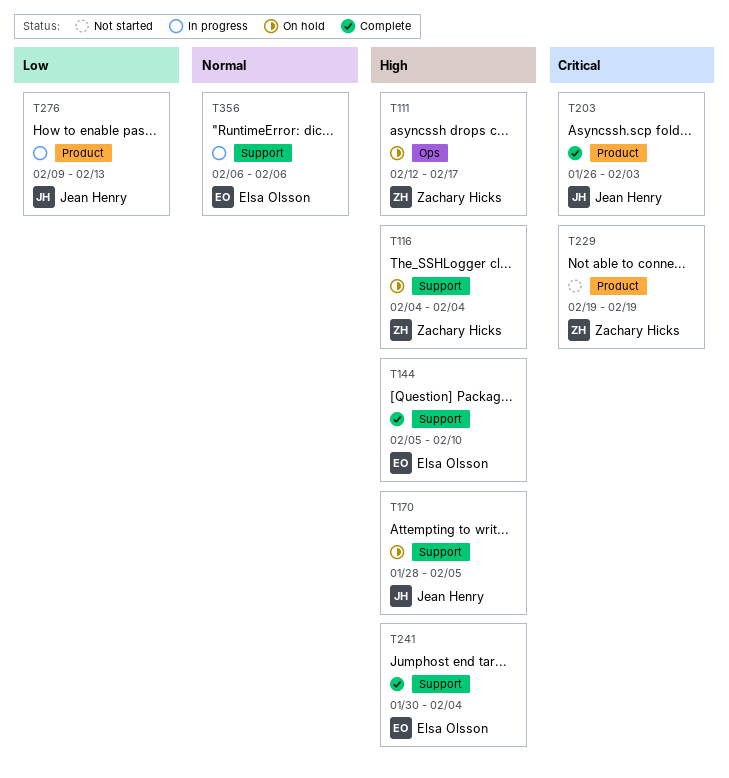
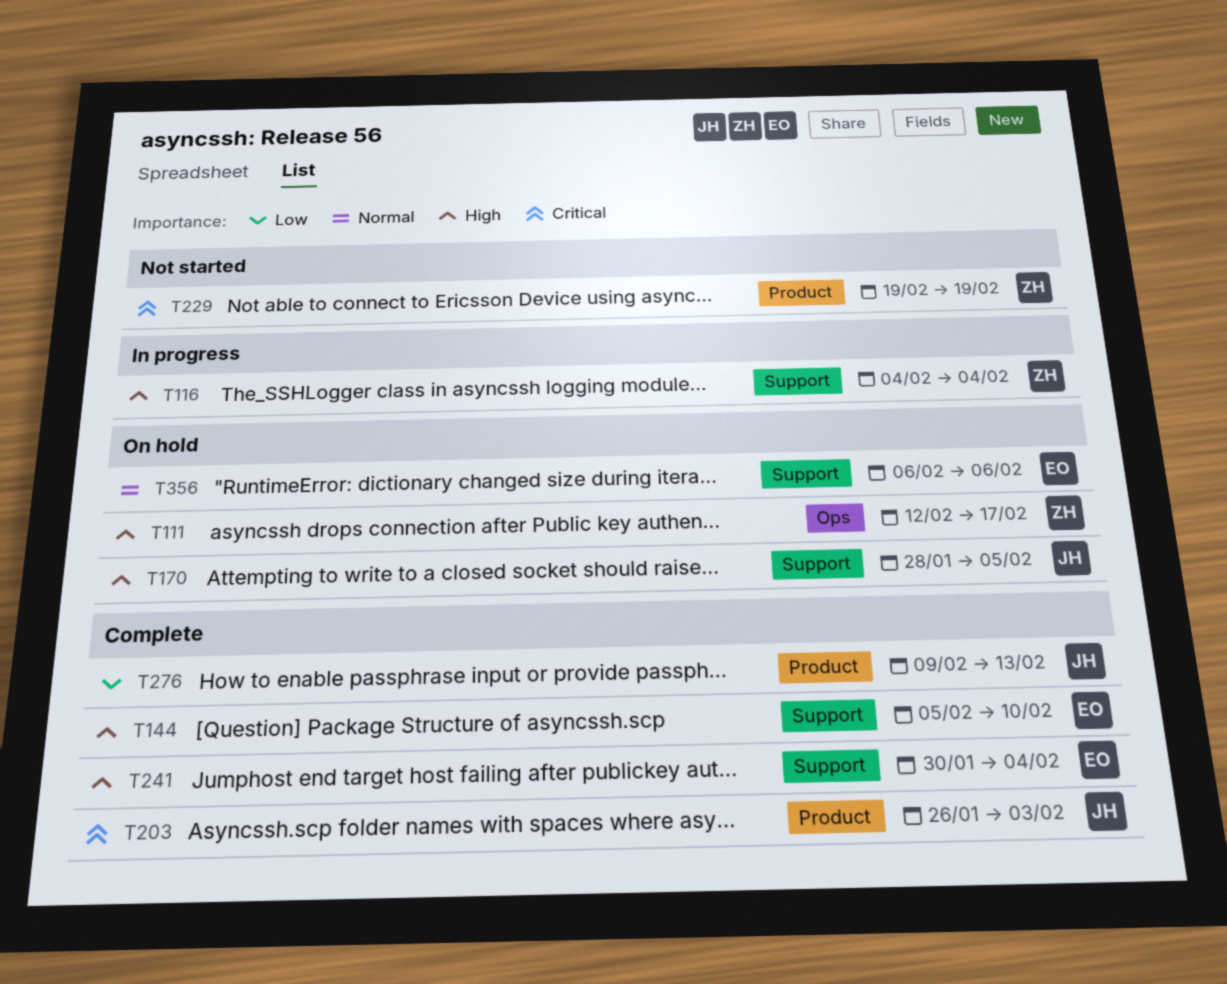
T116, status: On hold -> In progress
T276, status: In progress -> Complete
T356, status: In progress -> On hold

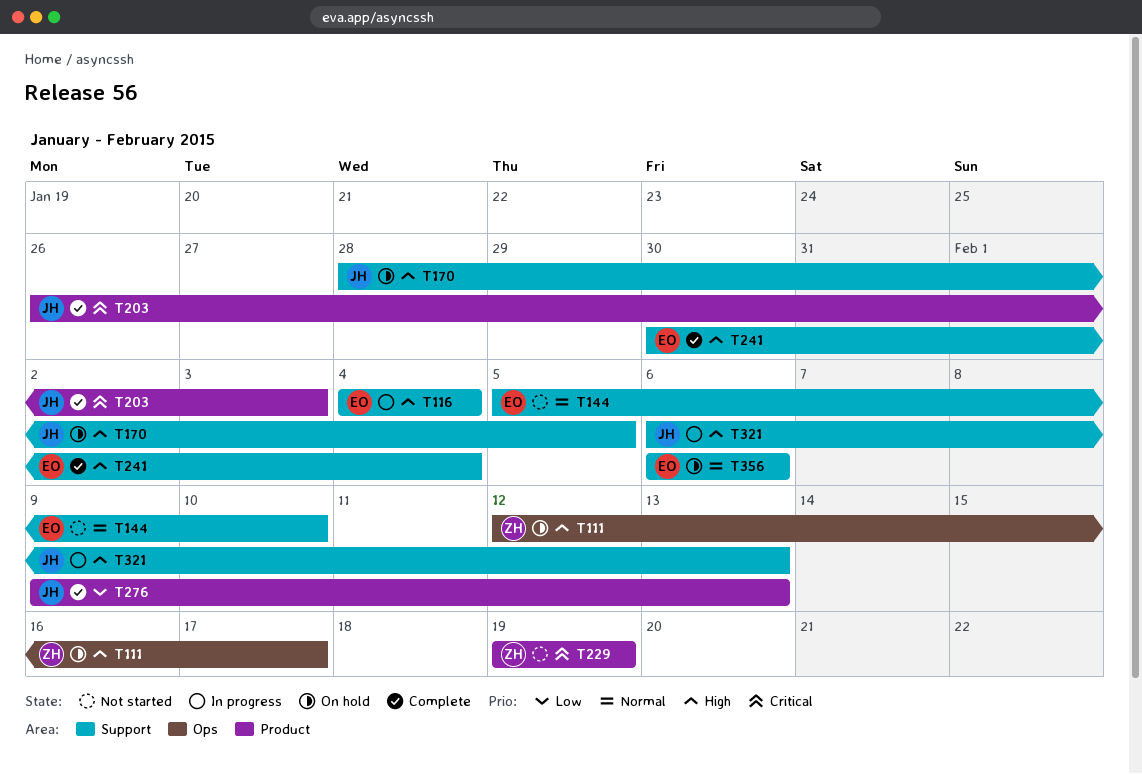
T116, owner: ZH -> EO
T144, status: Complete -> Not started
T144, priority: High -> Normal
T321: none -> present

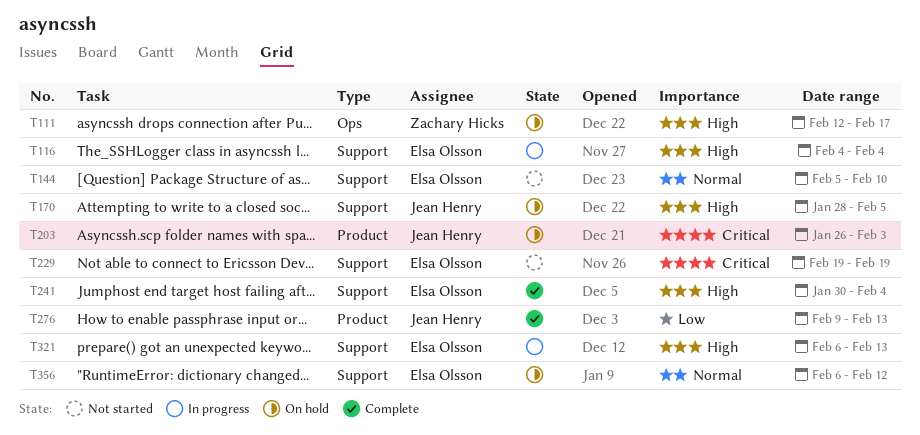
T203, status: Complete -> On hold
T229, owner: Zachary Hicks -> Elsa Olsson
T229, label: Product -> Support
T321, owner: Jean Henry -> Elsa Olsson
T356, due: Feb 6 -> Feb 12

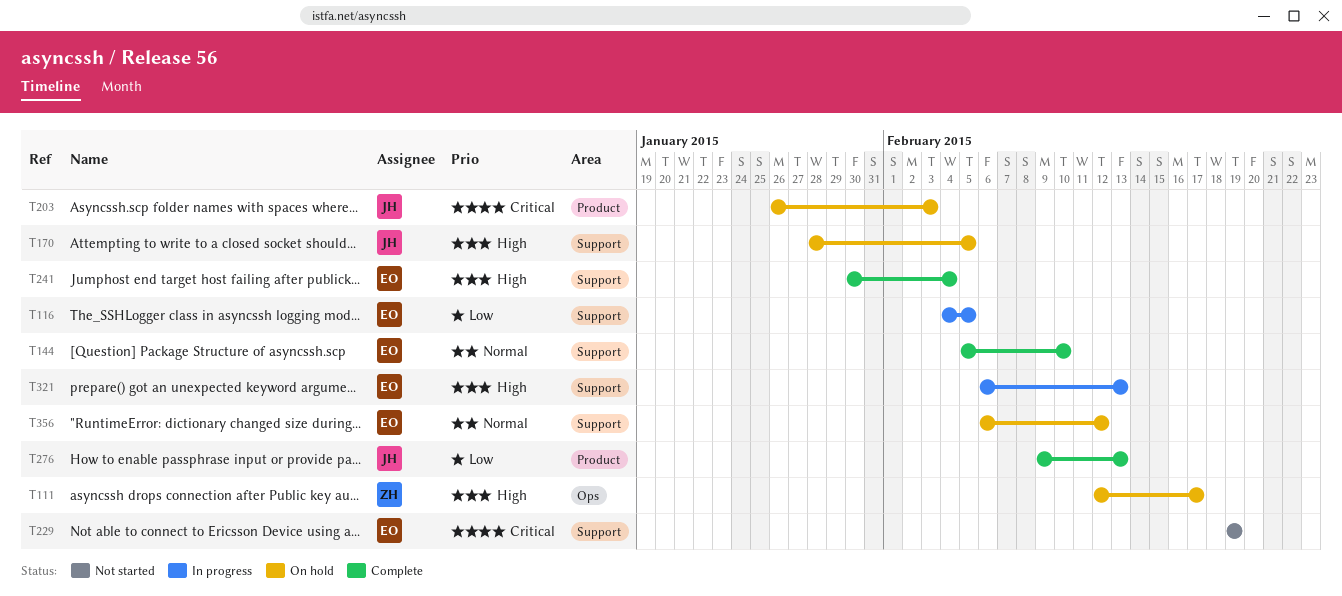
T116, priority: High -> Low
T116, due: Feb 4 -> Feb 5
T144, status: Not started -> Complete

